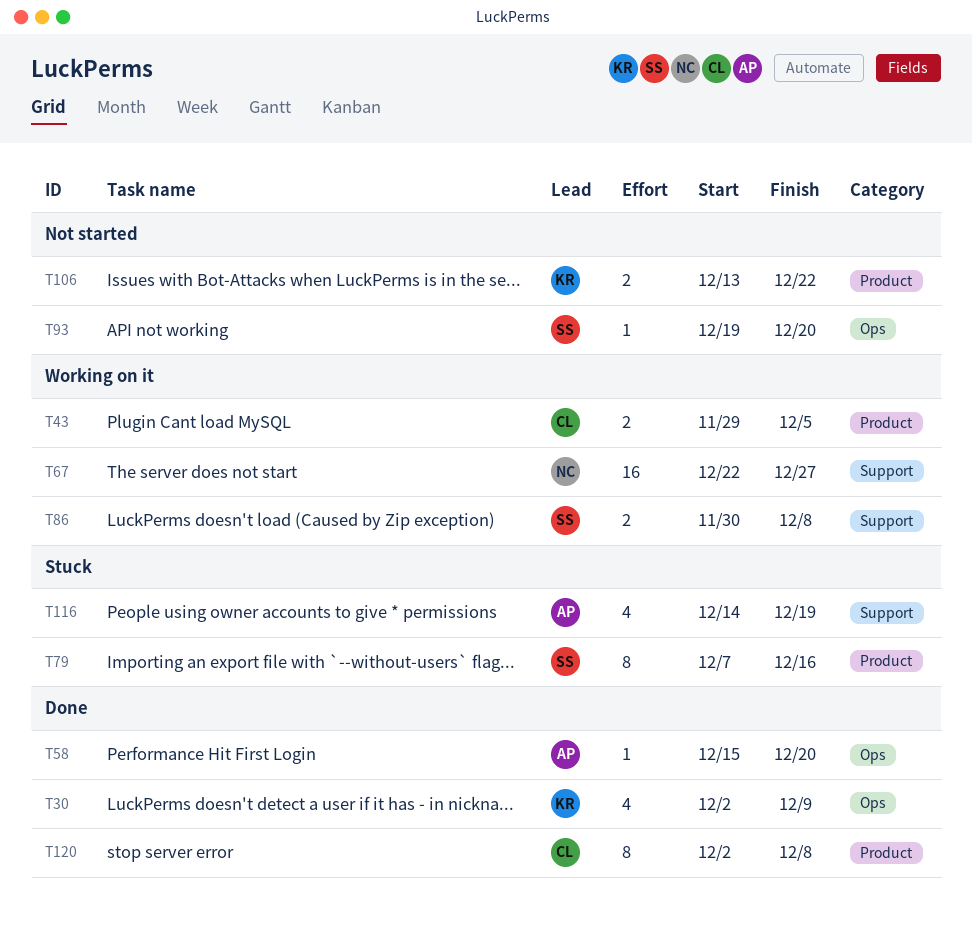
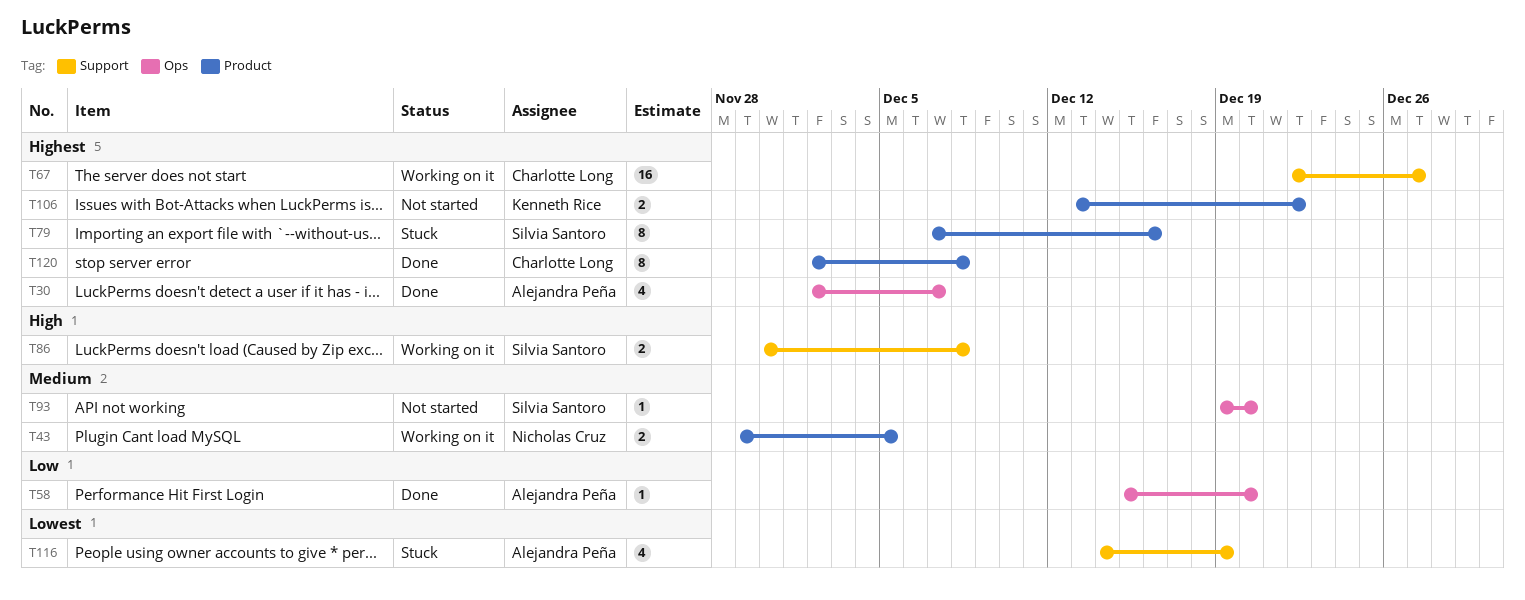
T30, owner: Kenneth Rice -> Alejandra Peña
T30, due: Dec 9 -> Dec 7
T43, owner: Charlotte Long -> Nicholas Cruz
T67, owner: Nicholas Cruz -> Charlotte Long

